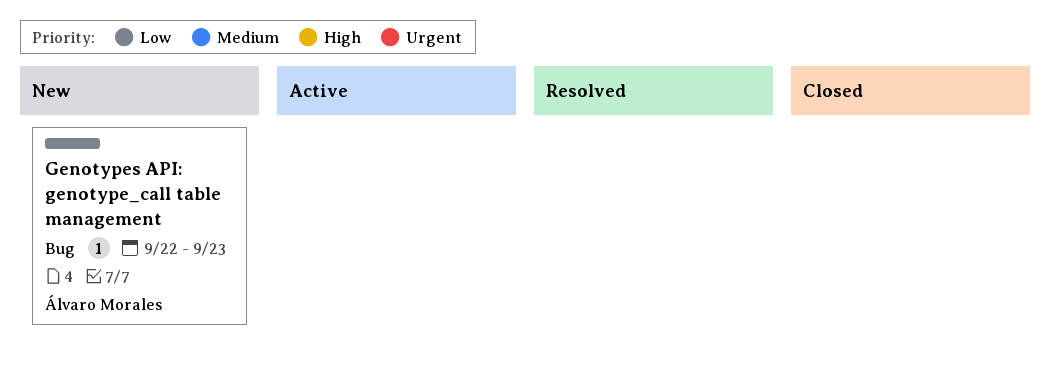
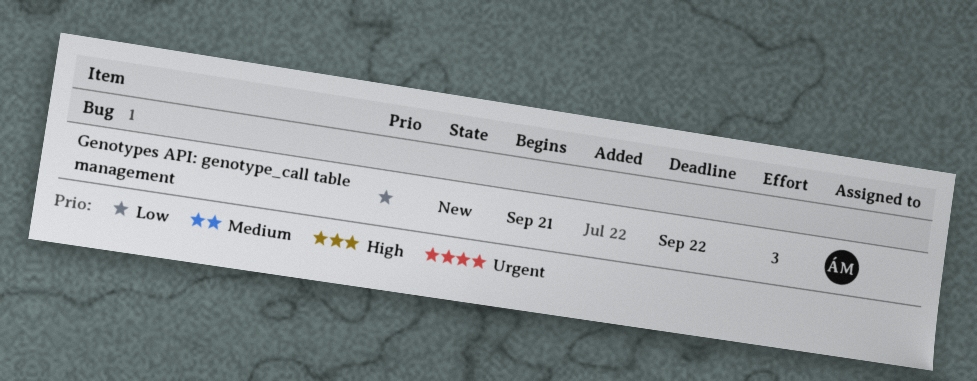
Genotypes API: genotype_call table management, estimate: 1 -> 3
Genotypes API: genotype_call table management, start: Sep 22 -> Sep 21
Genotypes API: genotype_call table management, due: Sep 23 -> Sep 22

